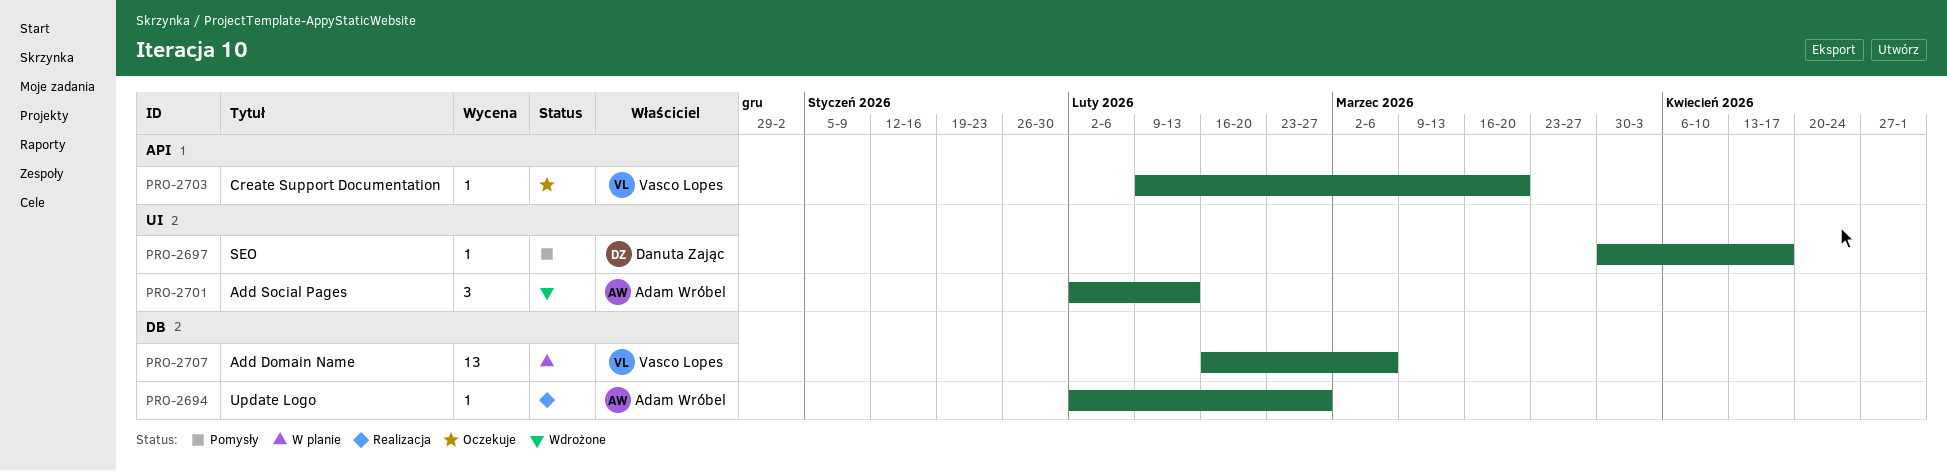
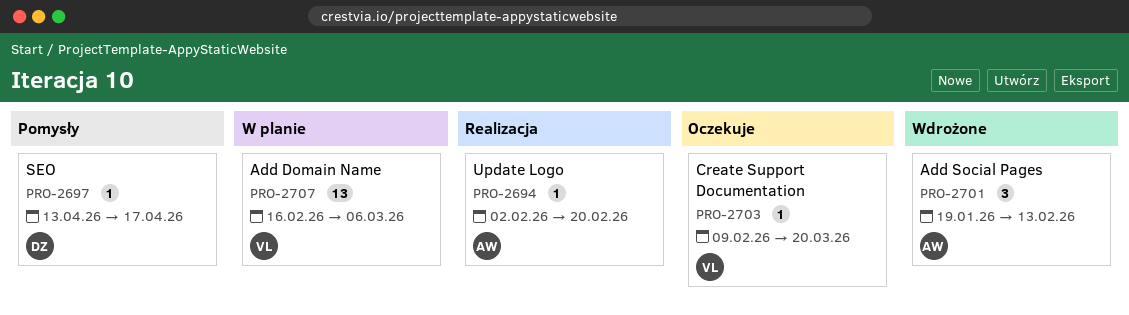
PRO-2694, due: Feb 27 -> Feb 20
PRO-2697, start: Mar 30 -> Apr 13
PRO-2701, start: Feb 2 -> Jan 19

